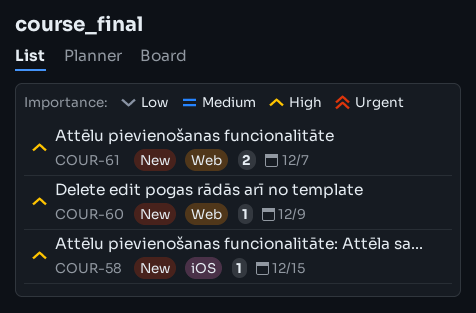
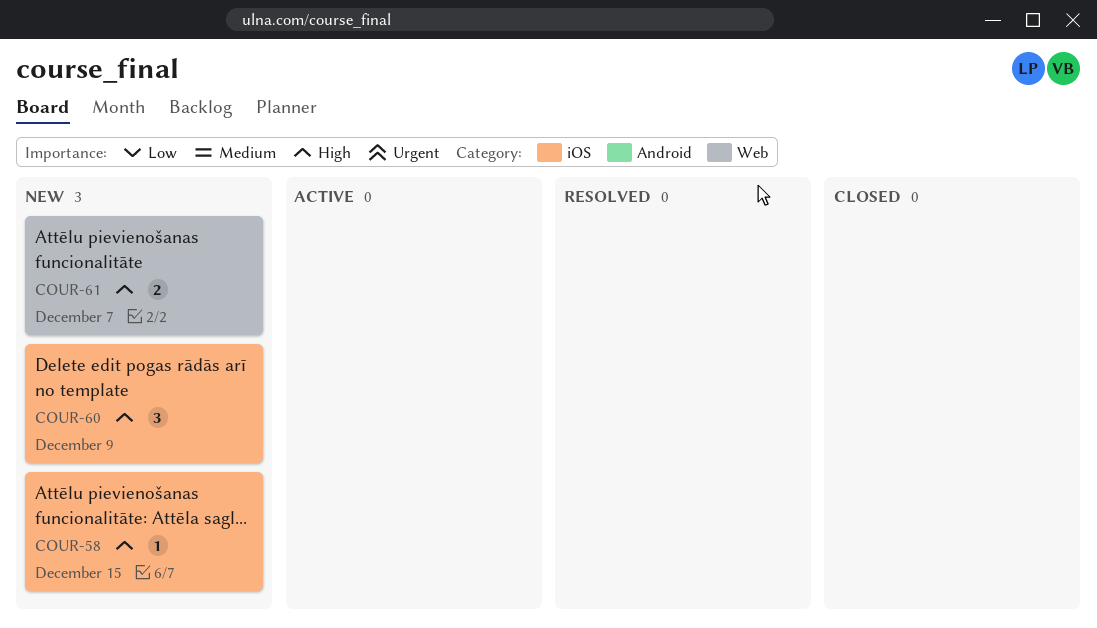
COUR-60, label: Web -> iOS
COUR-60, estimate: 1 -> 3

